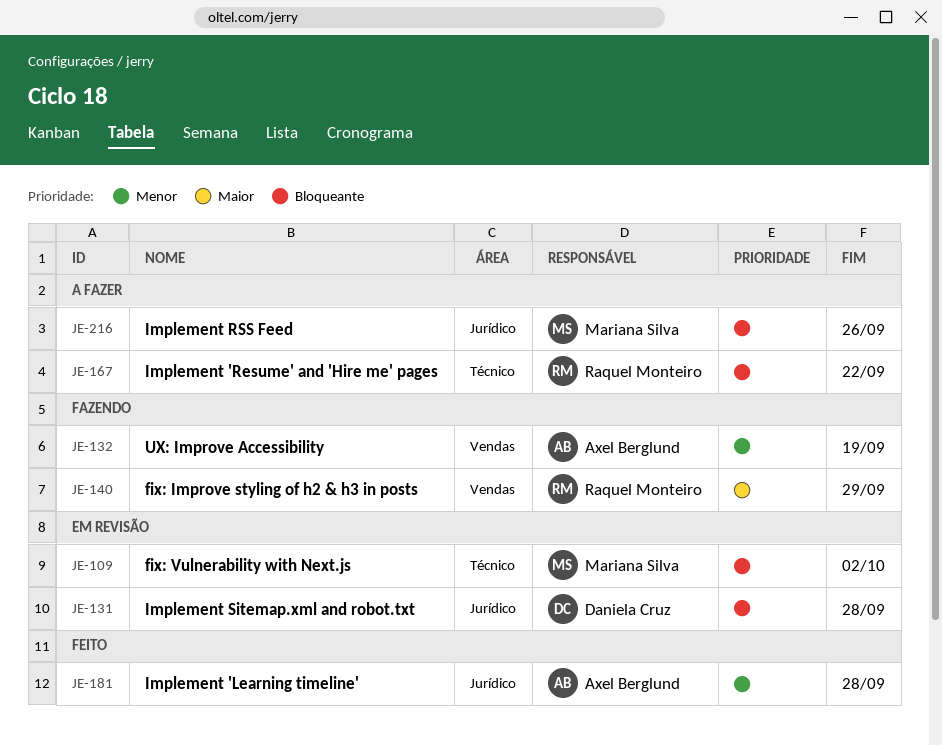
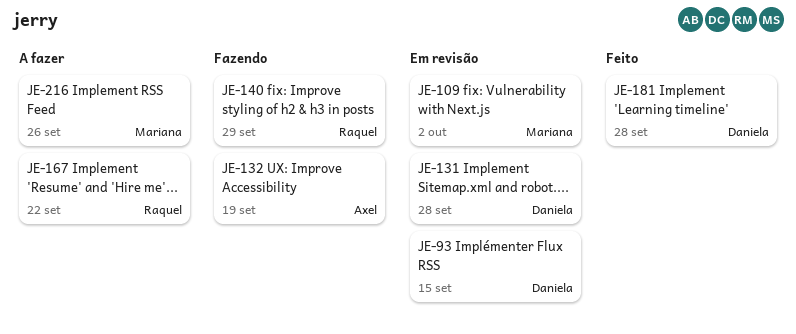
JE-93: none -> present
JE-181, owner: Axel Berglund -> Daniela Cruz

